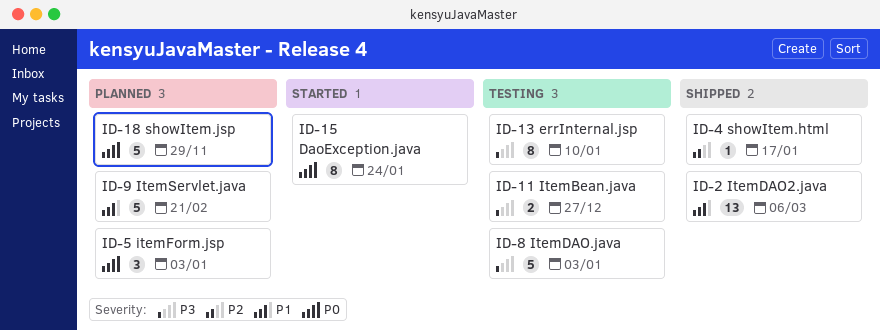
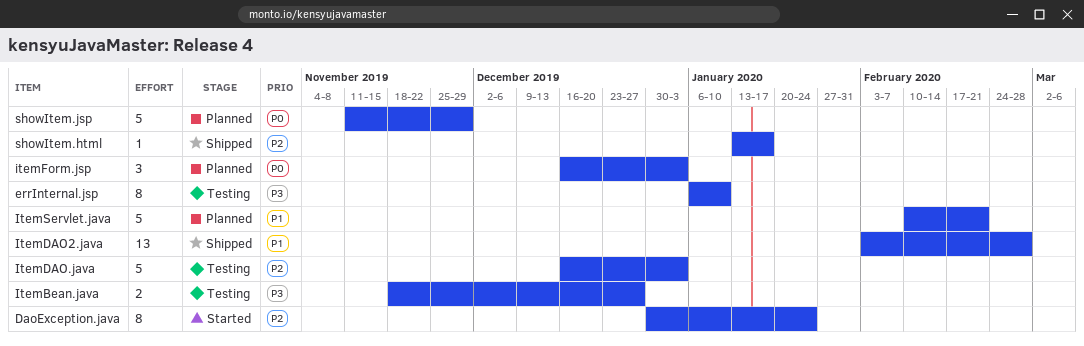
DaoException.java, priority: P0 -> P2
ItemDAO.java, priority: P3 -> P2
ItemDAO2.java, due: Mar 6 -> Feb 28

